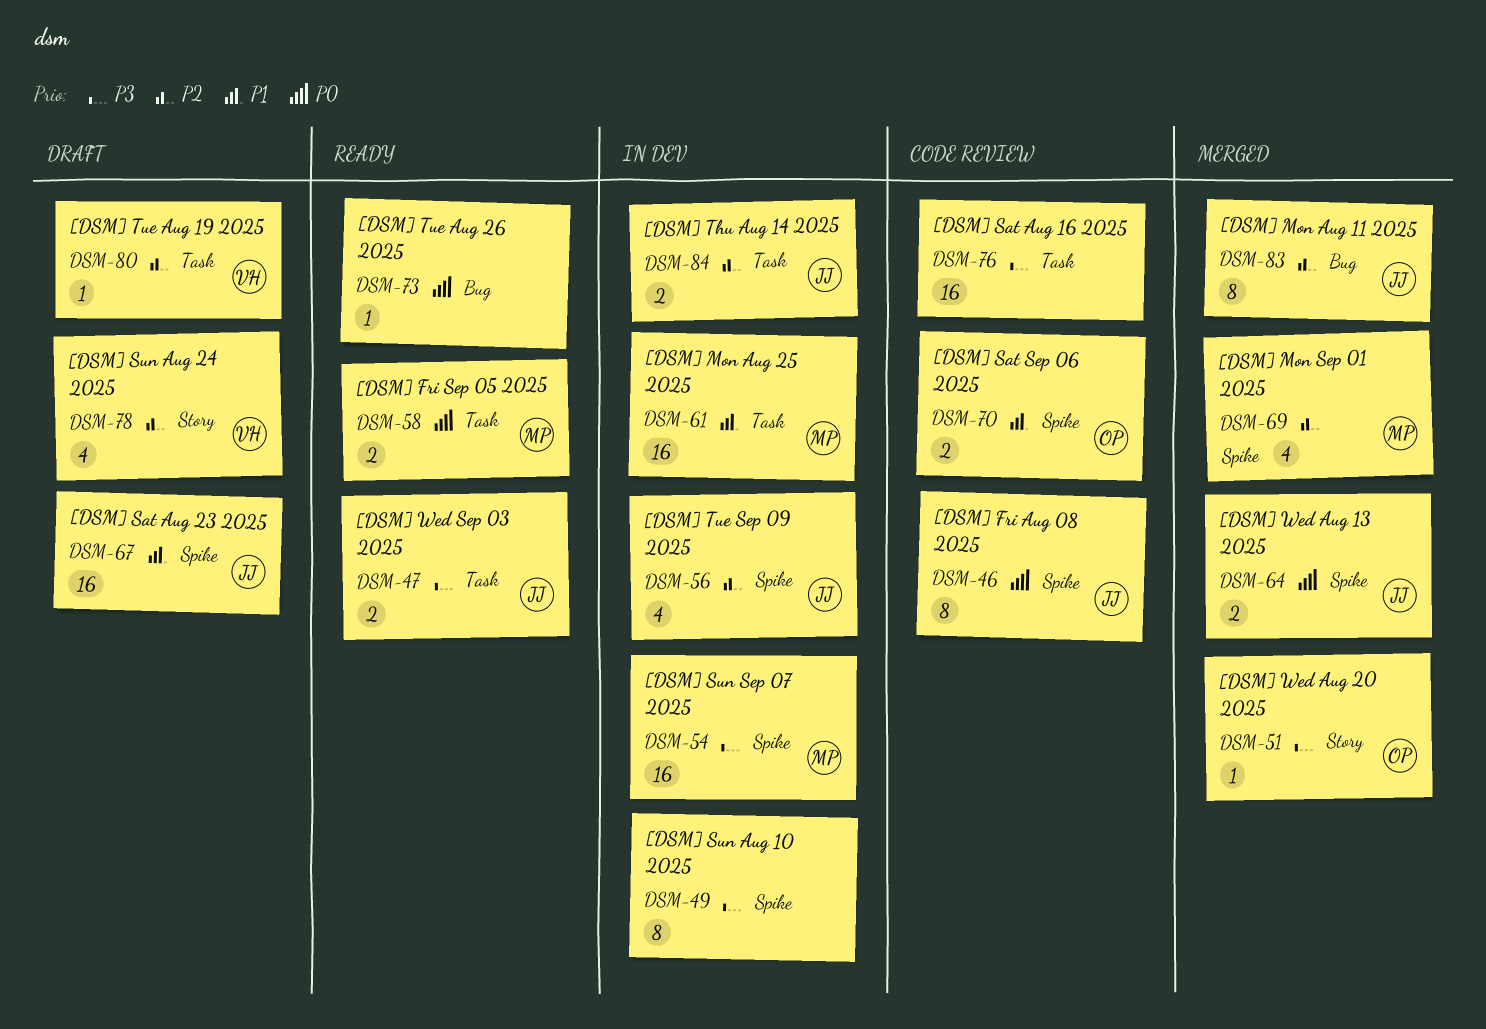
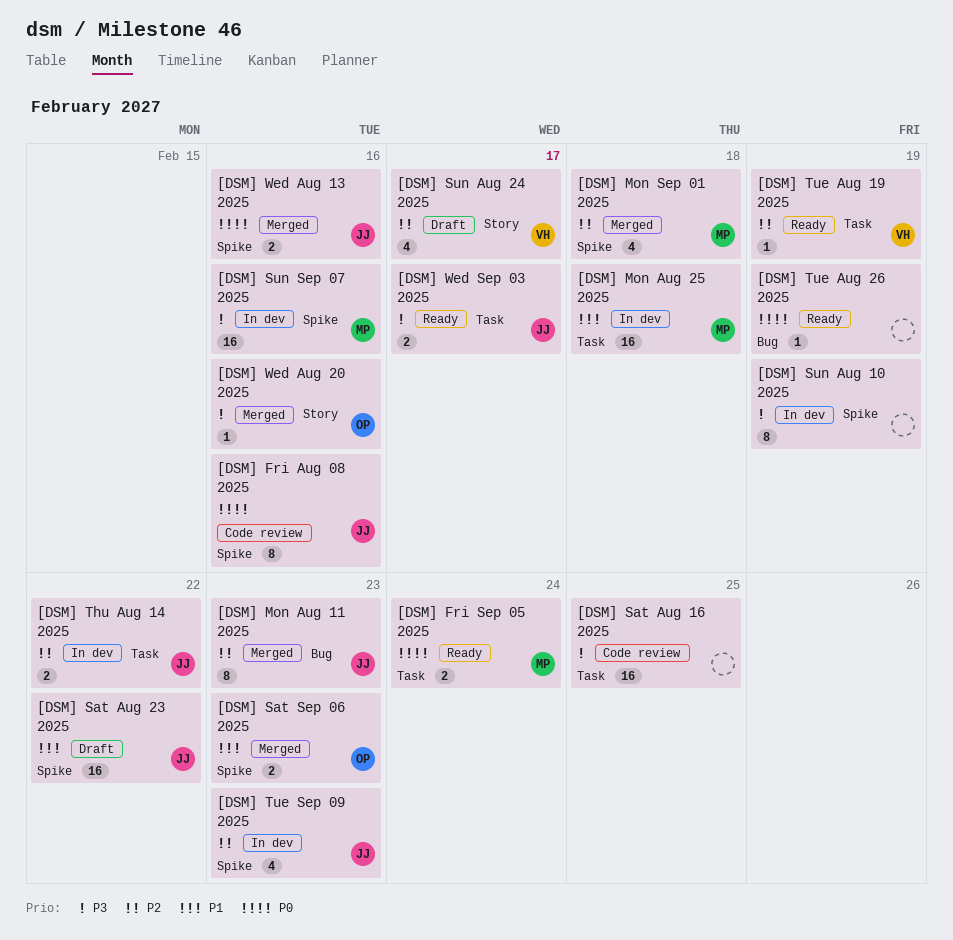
[DSM] Sat Sep 06 2025, status: Code review -> Merged
[DSM] Tue Aug 19 2025, status: Draft -> Ready

